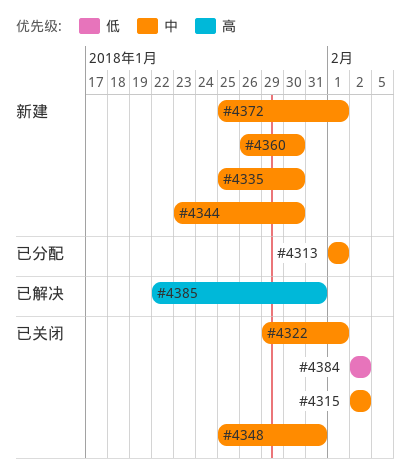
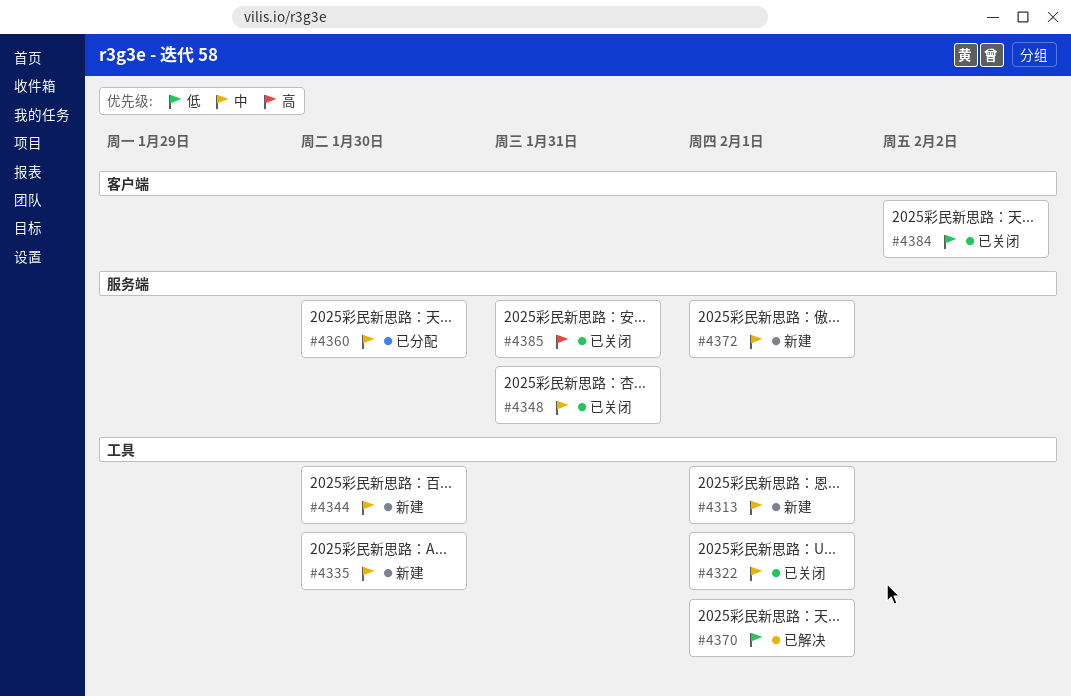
#4313, status: 已分配 -> 新建
#4315: present -> none
#4360, status: 新建 -> 已分配
#4370: none -> present
#4385, status: 已解决 -> 已关闭

